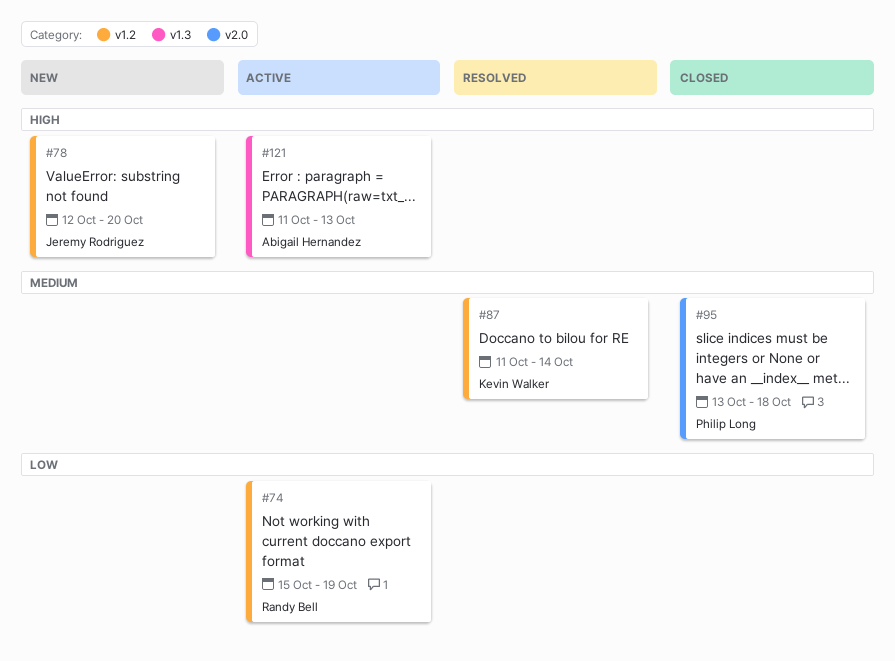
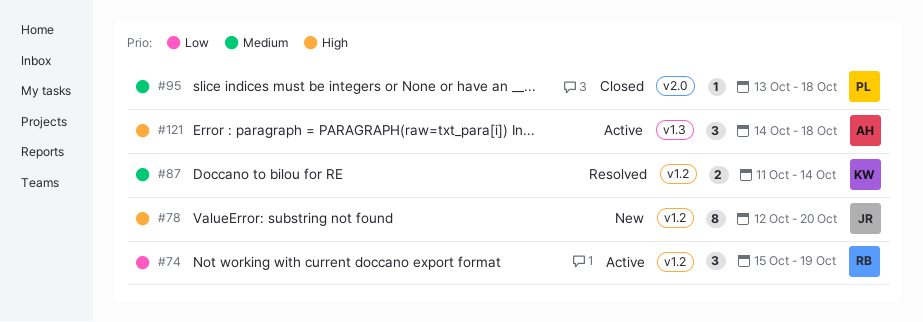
#121, start: Oct 11 -> Oct 14
#121, due: Oct 13 -> Oct 18

